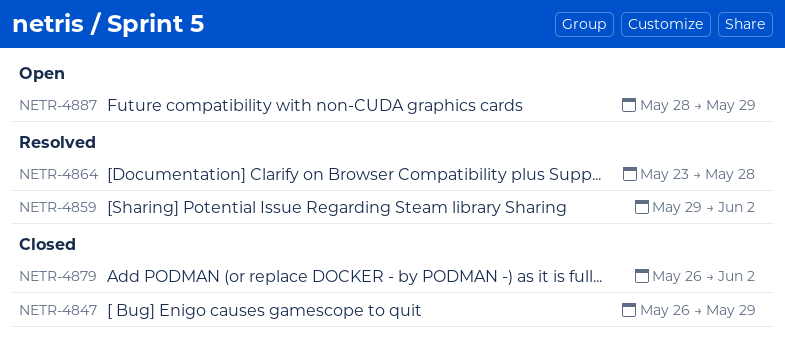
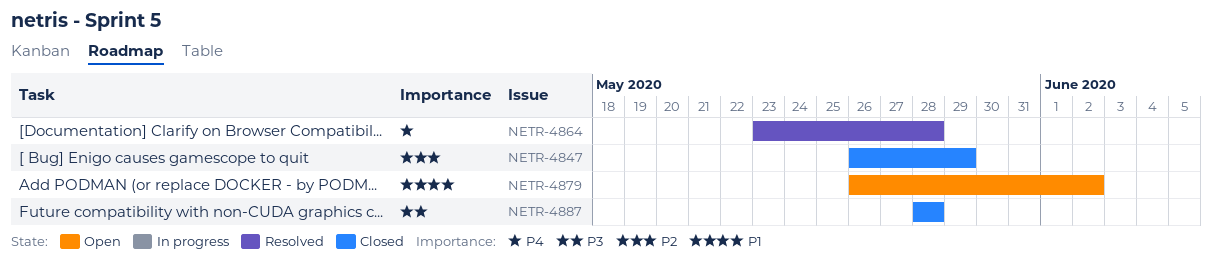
NETR-4859: present -> none
NETR-4879, status: Closed -> Open
NETR-4887, status: Open -> Closed
NETR-4887, due: May 29 -> May 28

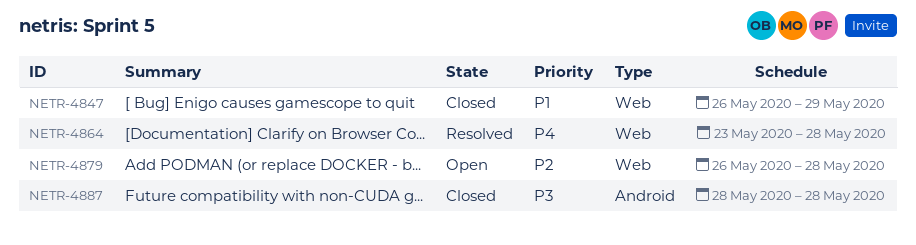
NETR-4847, priority: P2 -> P1
NETR-4879, priority: P1 -> P2
NETR-4879, due: Jun 2 -> May 28

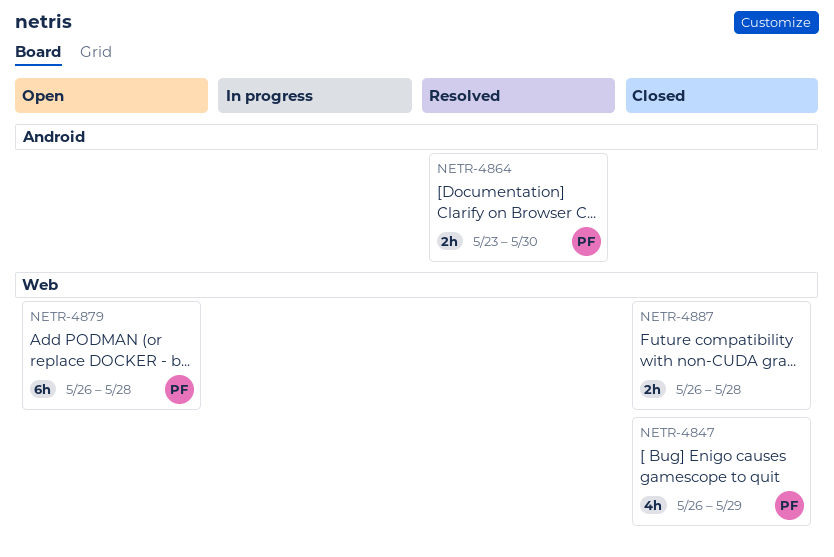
NETR-4864, label: Web -> Android
NETR-4864, due: May 28 -> May 30
NETR-4887, label: Android -> Web
NETR-4887, start: May 28 -> May 26

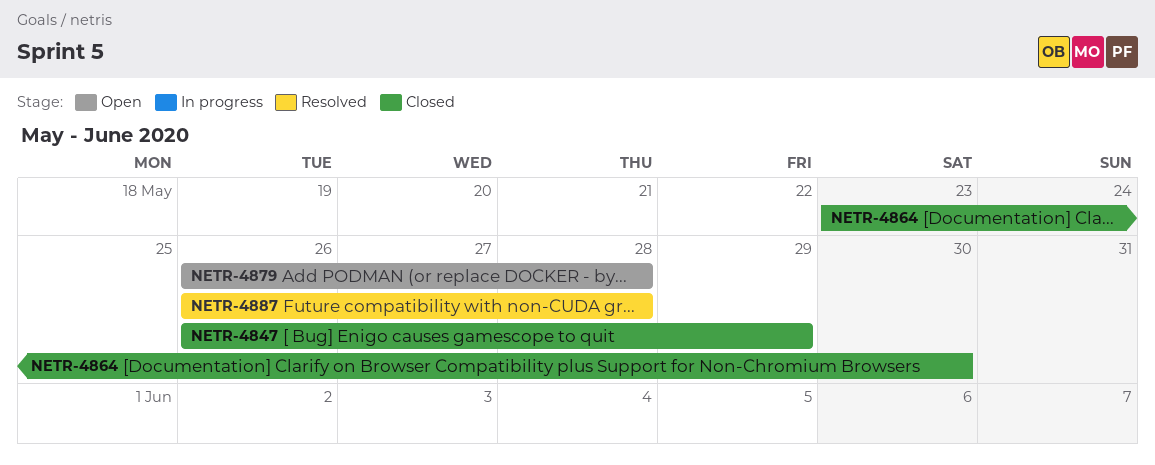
NETR-4864, status: Resolved -> Closed
NETR-4887, status: Closed -> Resolved

